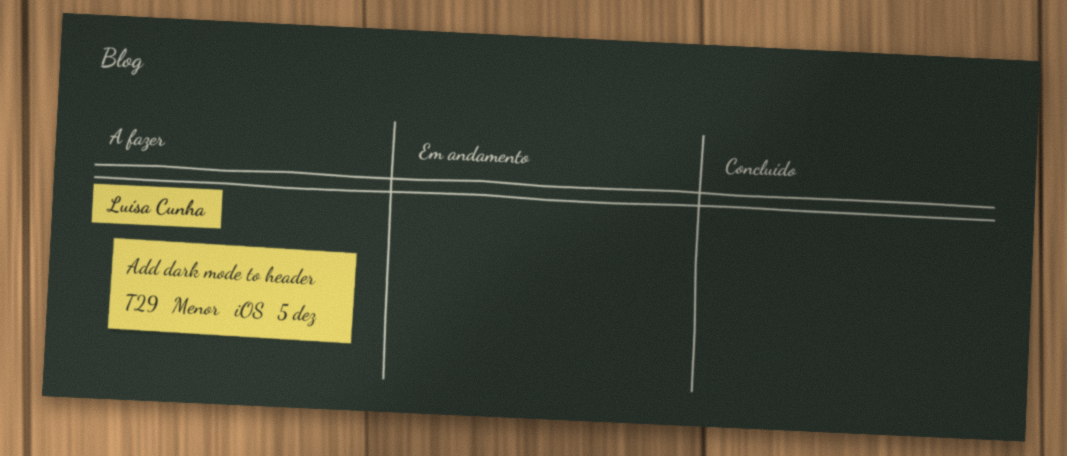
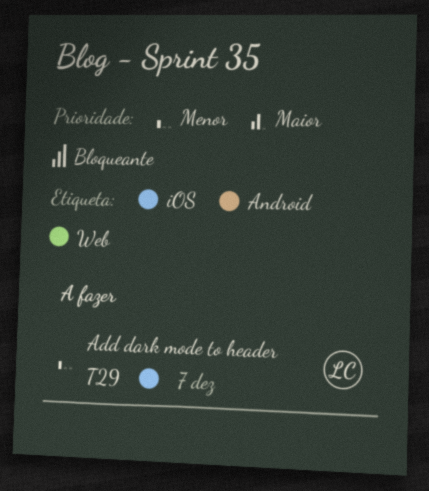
T29, due: Dec 5 -> Dec 7

